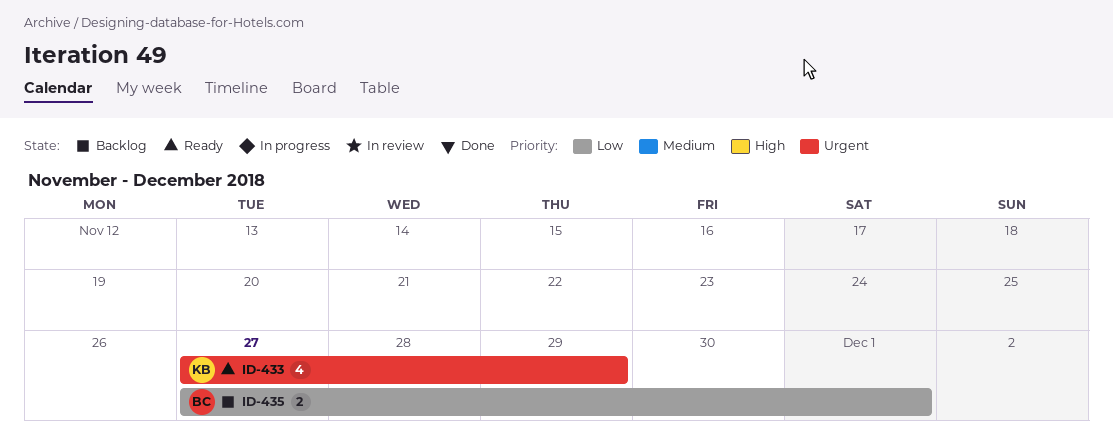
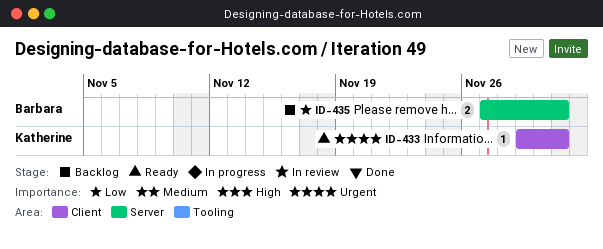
ID-433, estimate: 4 -> 1
ID-433, start: Nov 27 -> Nov 29
ID-433, due: Nov 29 -> Dec 1

